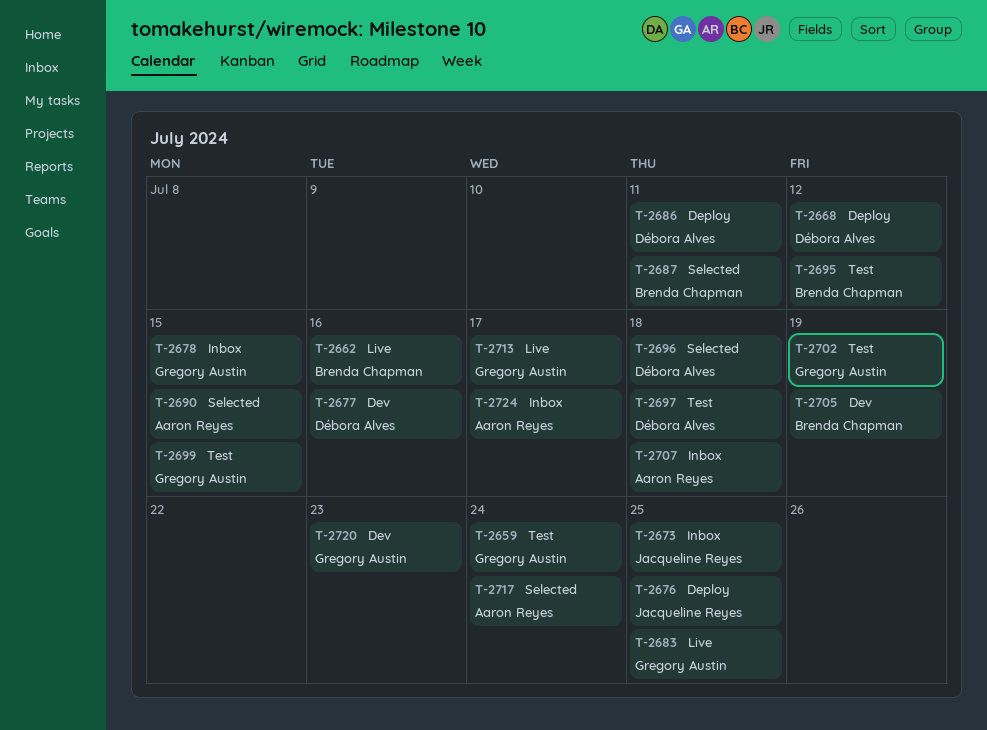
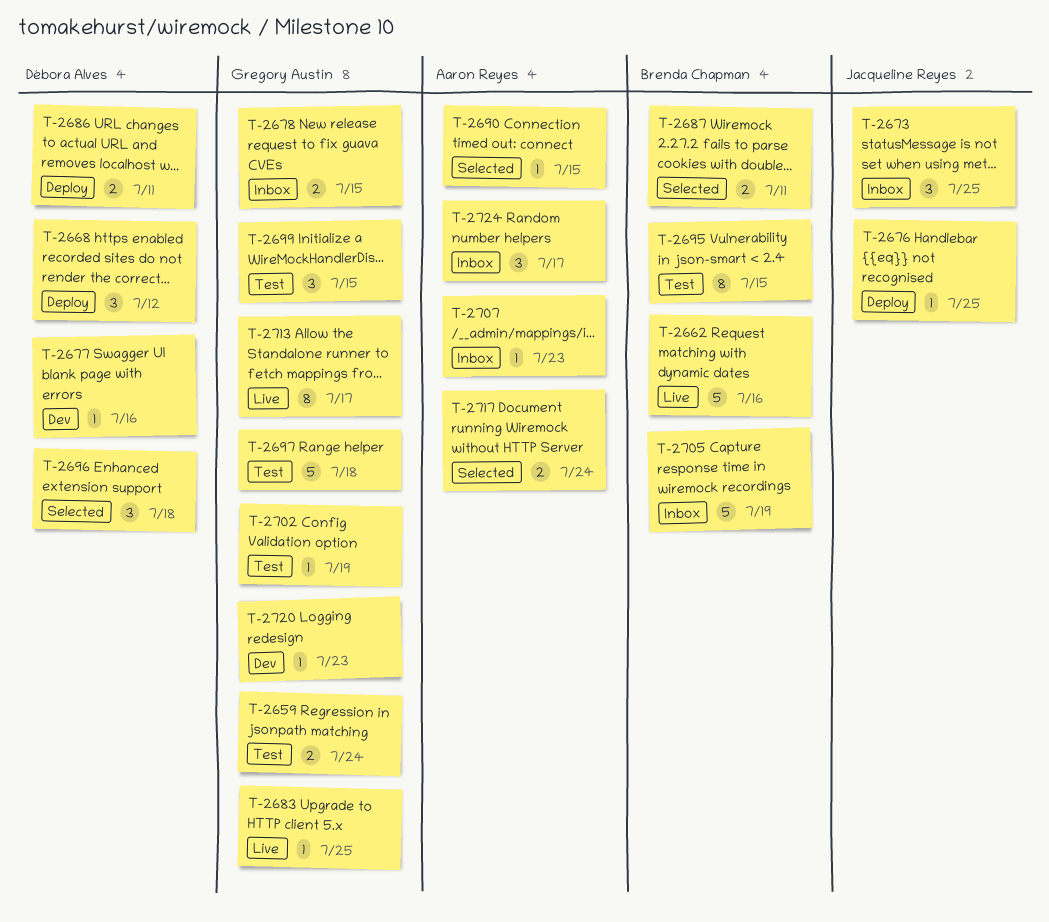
T-2695, due: Jul 12 -> Jul 15
T-2697, owner: Débora Alves -> Gregory Austin
T-2705, status: Dev -> Inbox
T-2707, due: Jul 18 -> Jul 23

